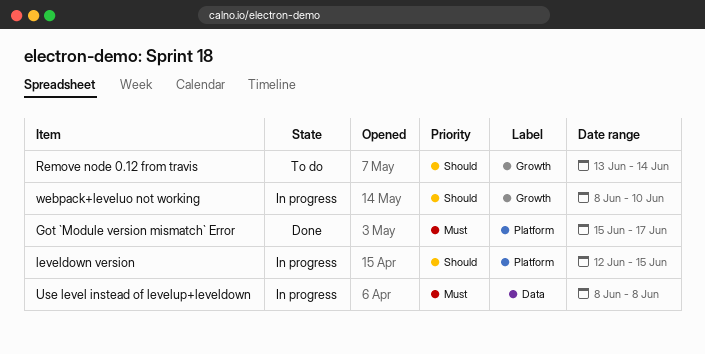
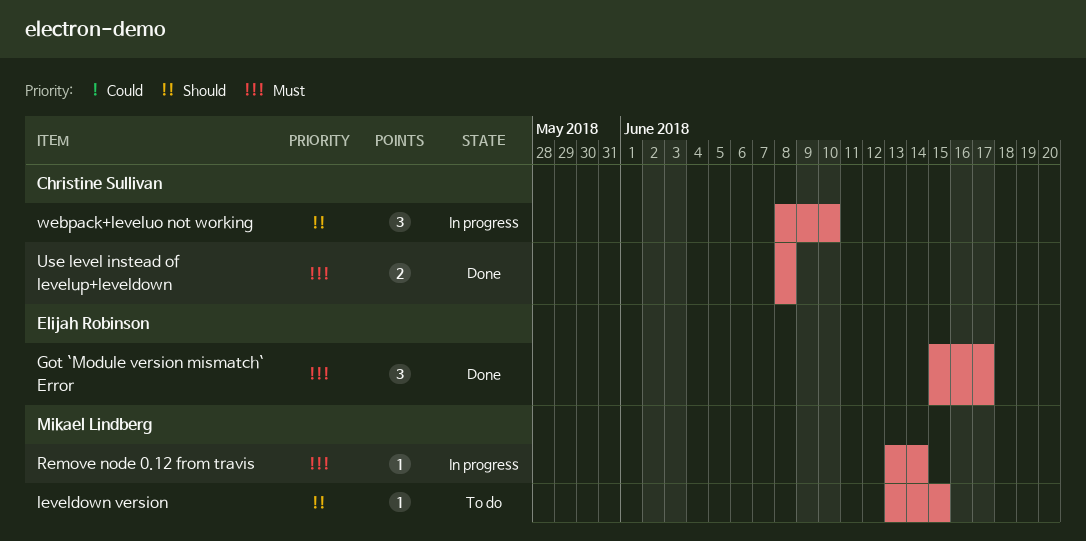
leveldown version, status: In progress -> To do
leveldown version, start: Jun 12 -> Jun 13
Remove node 0.12 from travis, status: To do -> In progress
Remove node 0.12 from travis, priority: Should -> Must
Use level instead of levelup+leveldown, status: In progress -> Done

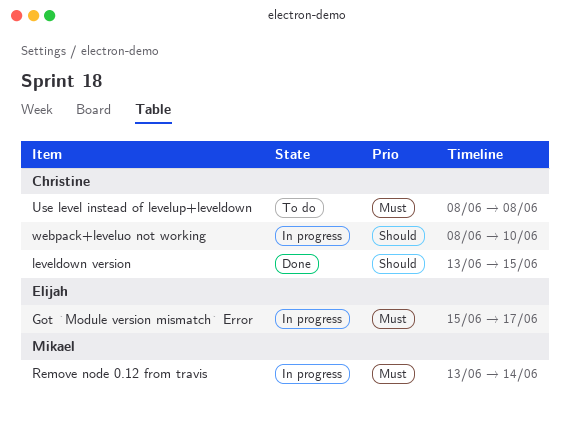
Got `Module version mismatch` Error, status: Done -> In progress
leveldown version, status: To do -> Done
leveldown version, owner: Mikael Lindberg -> Christine Sullivan
Use level instead of levelup+leveldown, status: Done -> To do

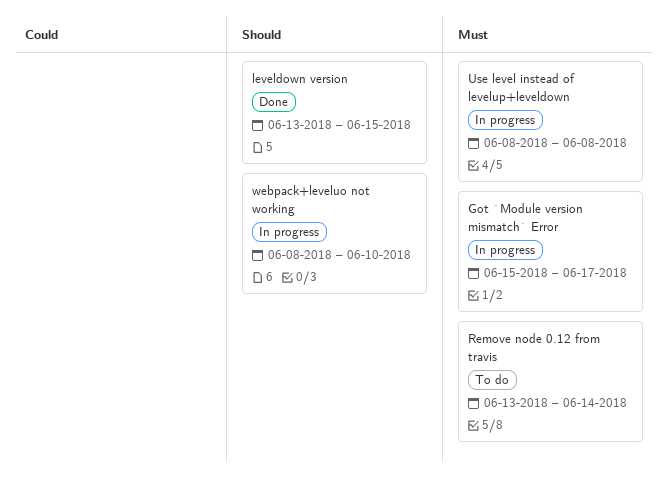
Remove node 0.12 from travis, status: In progress -> To do
Use level instead of levelup+leveldown, status: To do -> In progress

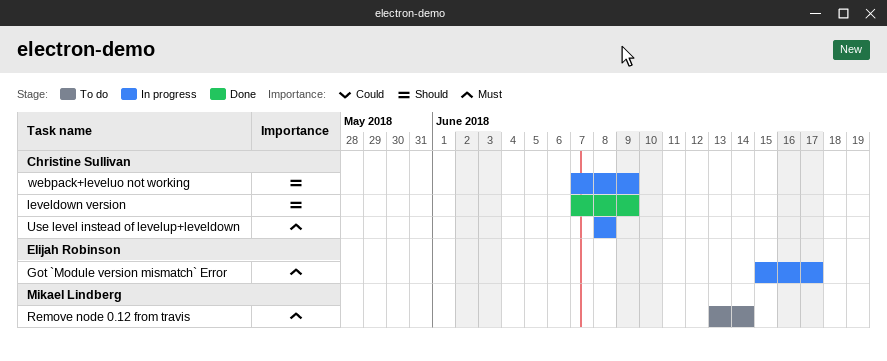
leveldown version, start: Jun 13 -> Jun 7
leveldown version, due: Jun 15 -> Jun 9
webpack+leveluo not working, start: Jun 8 -> Jun 7
webpack+leveluo not working, due: Jun 10 -> Jun 9

